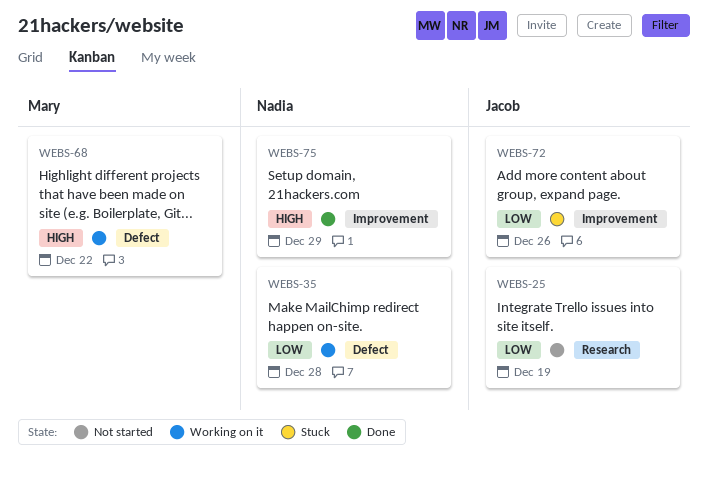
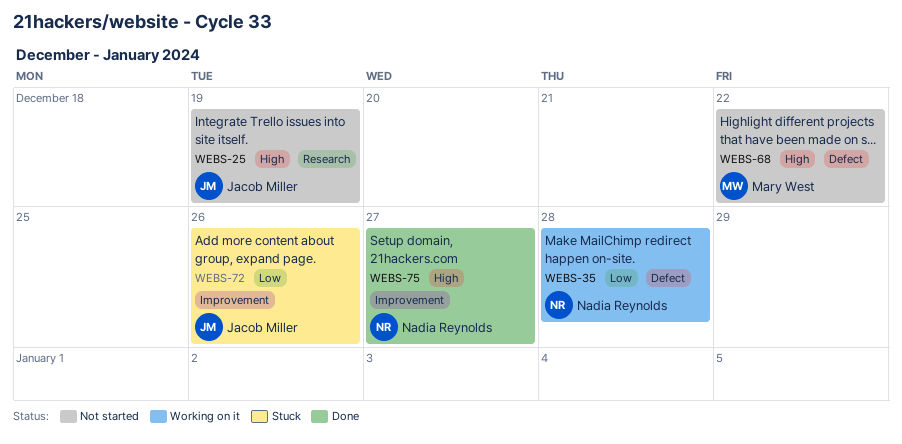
WEBS-25, priority: Low -> High
WEBS-68, status: Working on it -> Not started
WEBS-75, due: Dec 29 -> Dec 27

